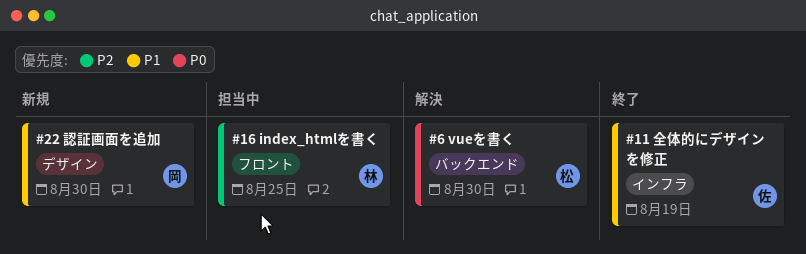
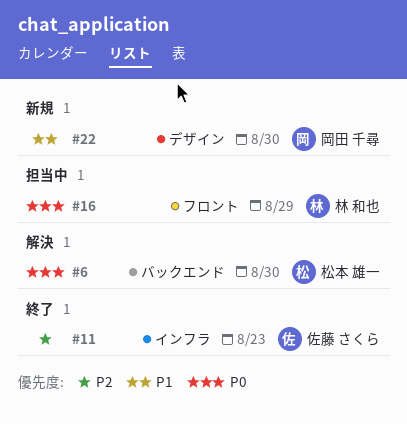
#11, priority: P1 -> P2
#11, due: Aug 19 -> Aug 23
#16, priority: P2 -> P0
#16, due: Aug 25 -> Aug 29

